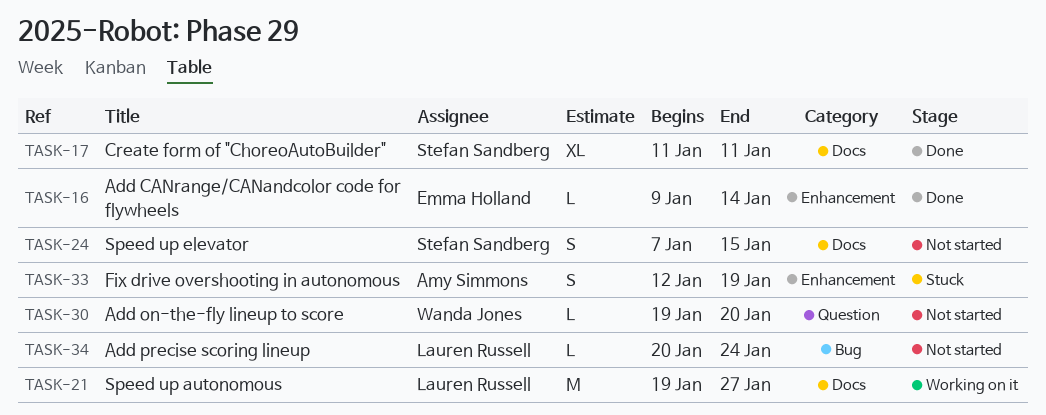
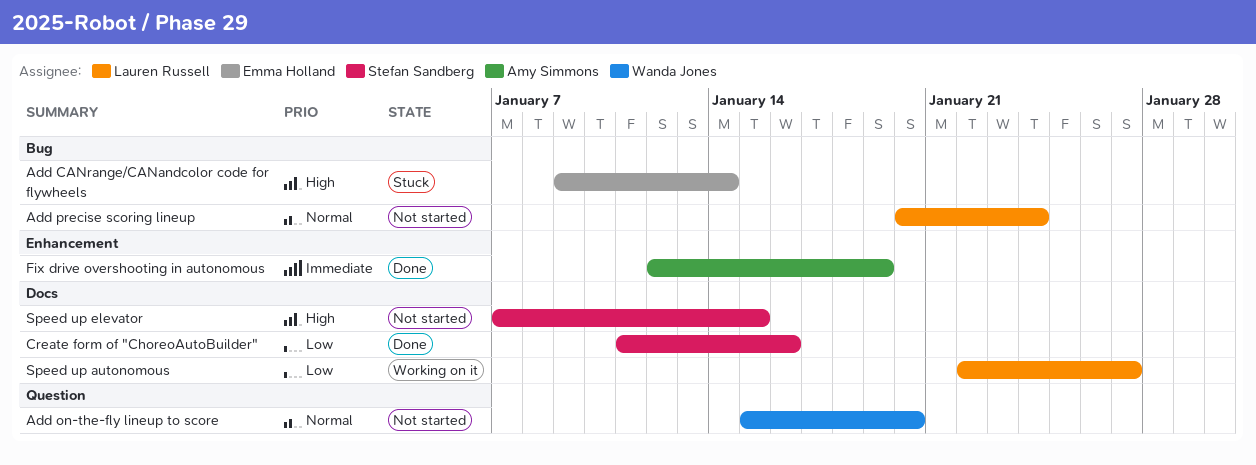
Add CANrange/CANandcolor code for flywheels, status: Done -> Stuck
Add CANrange/CANandcolor code for flywheels, label: Enhancement -> Bug
Add on-the-fly lineup to score, start: Jan 19 -> Jan 15
Create form of "ChoreoAutoBuilder", due: Jan 11 -> Jan 16
Fix drive overshooting in autonomous, status: Stuck -> Done
Speed up autonomous, start: Jan 19 -> Jan 22

